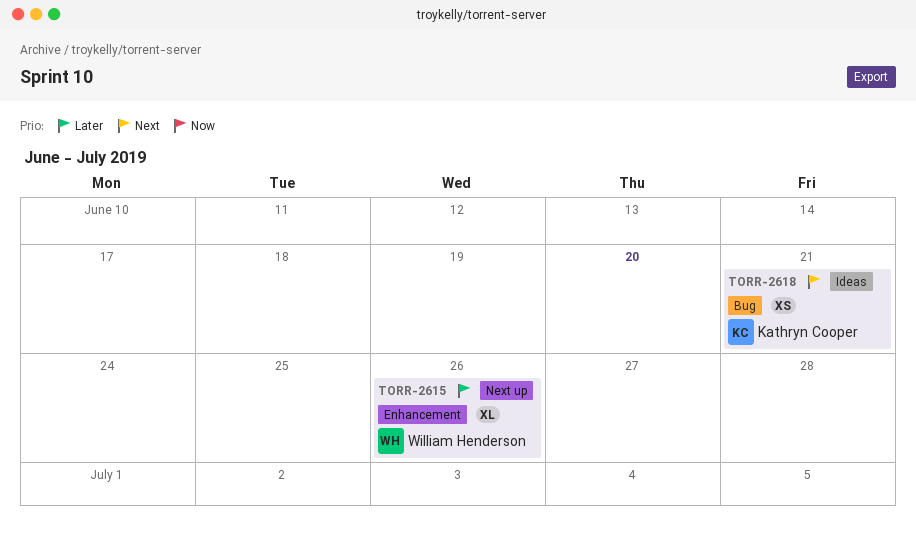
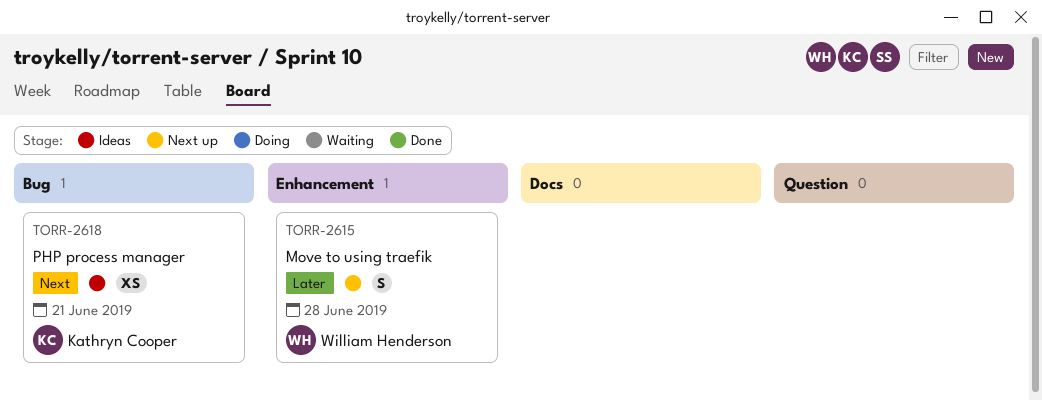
TORR-2615, estimate: XL -> S
TORR-2615, due: Jun 26 -> Jun 28

